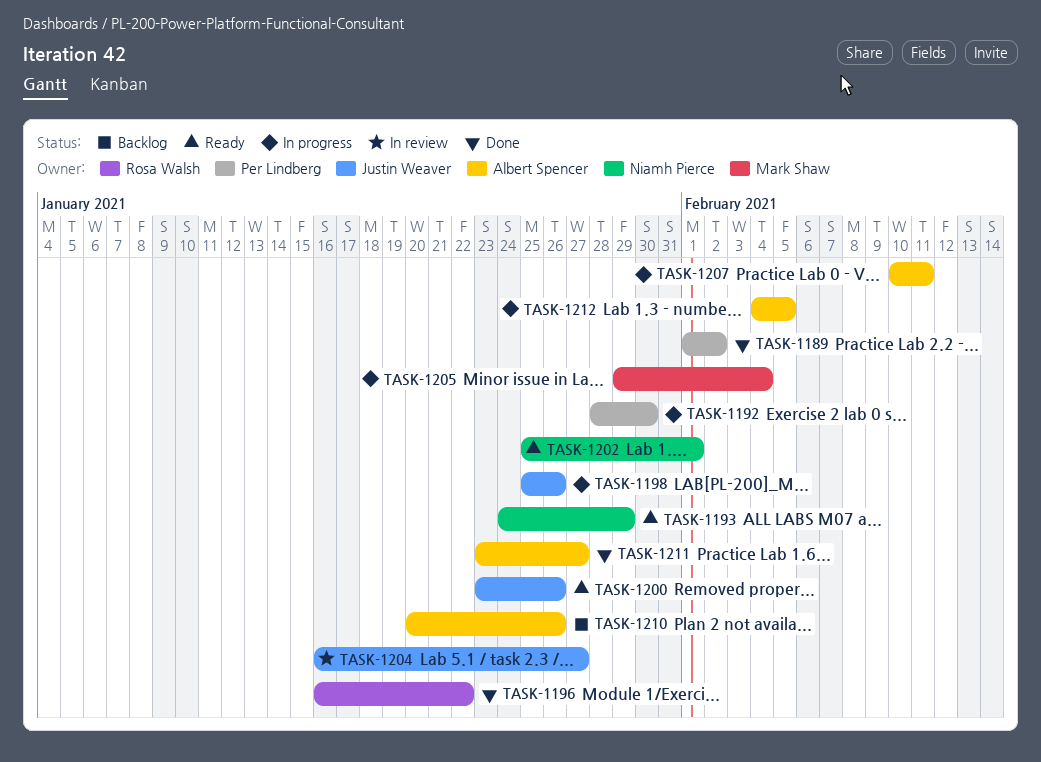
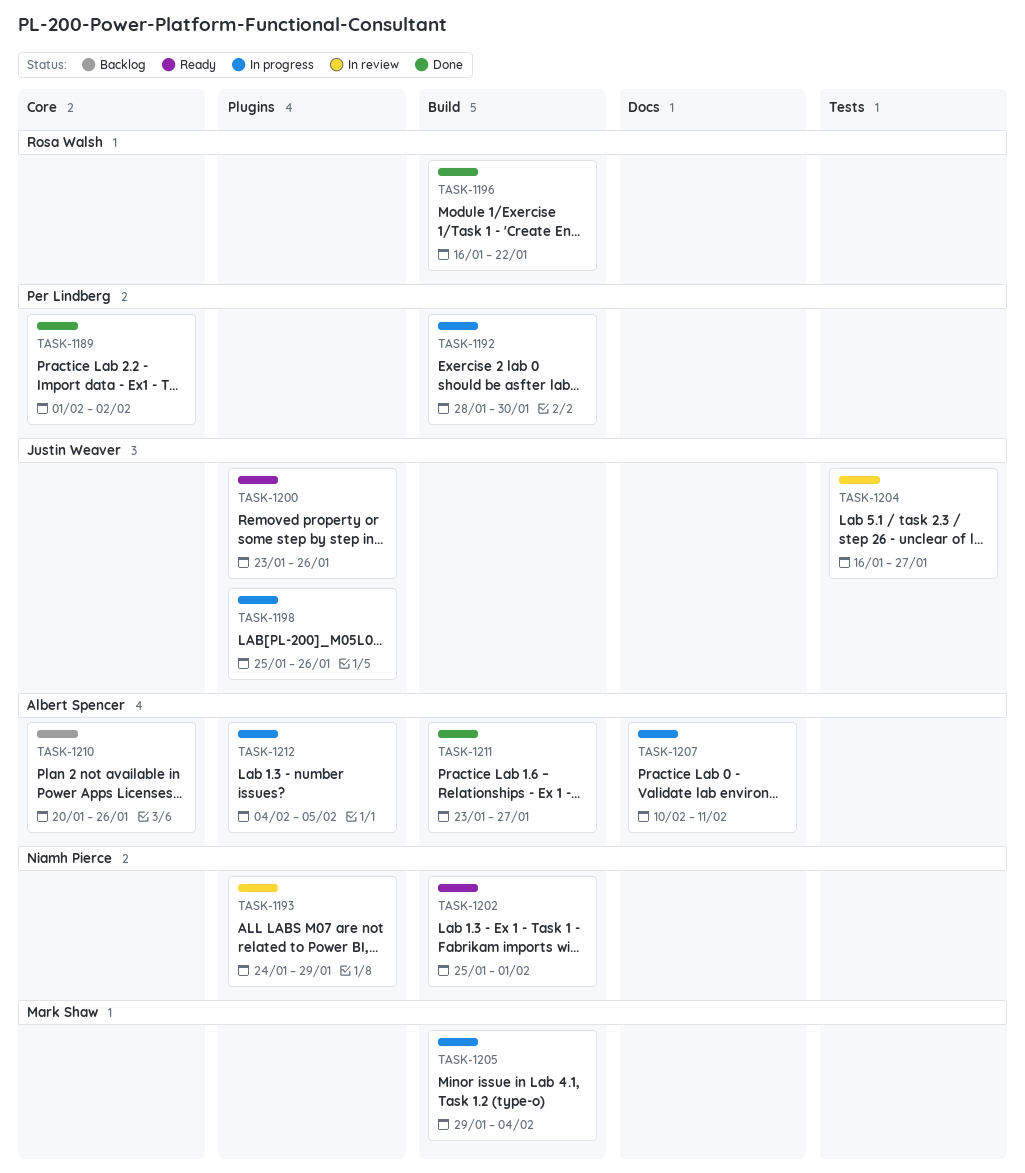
TASK-1193, status: Ready -> In review

